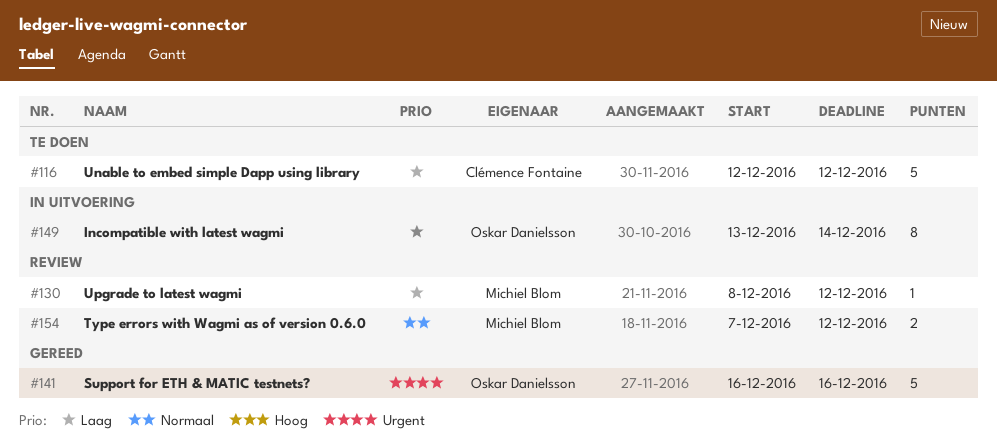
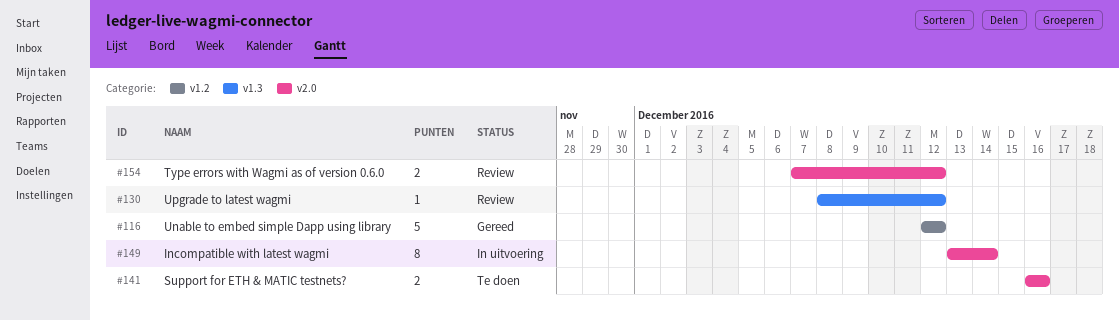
#116, status: Te doen -> Gereed
#141, status: Gereed -> Te doen
#141, estimate: 5 -> 2

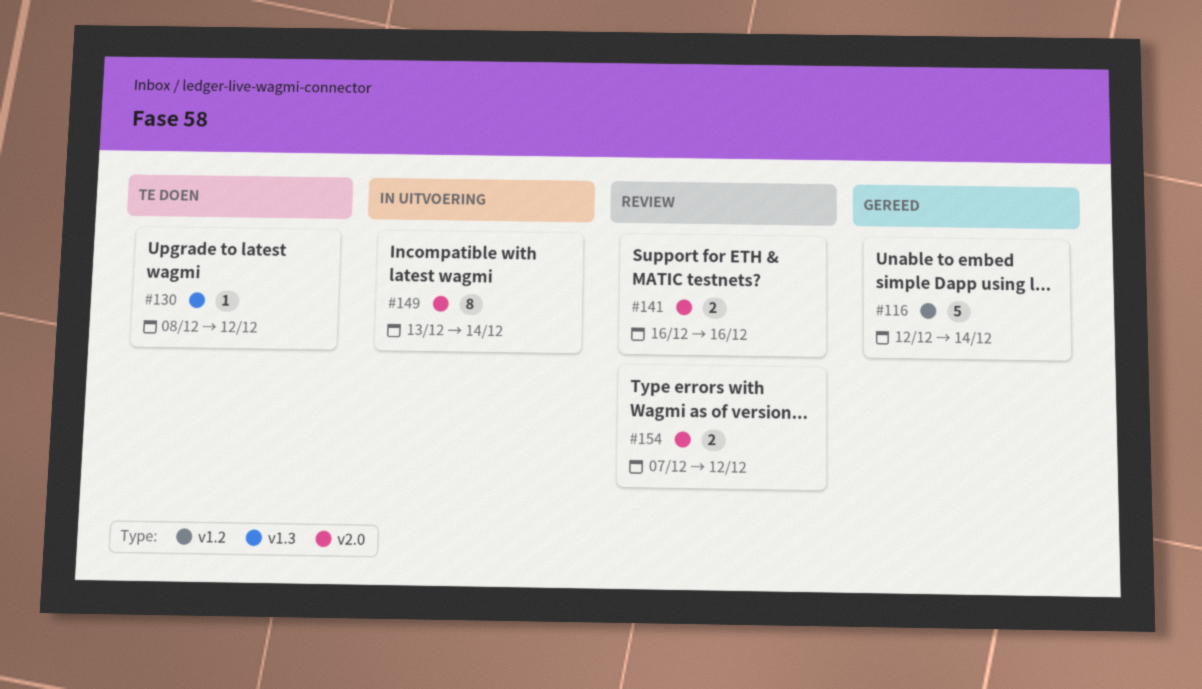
#116, due: Dec 12 -> Dec 14
#130, status: Review -> Te doen
#141, status: Te doen -> Review

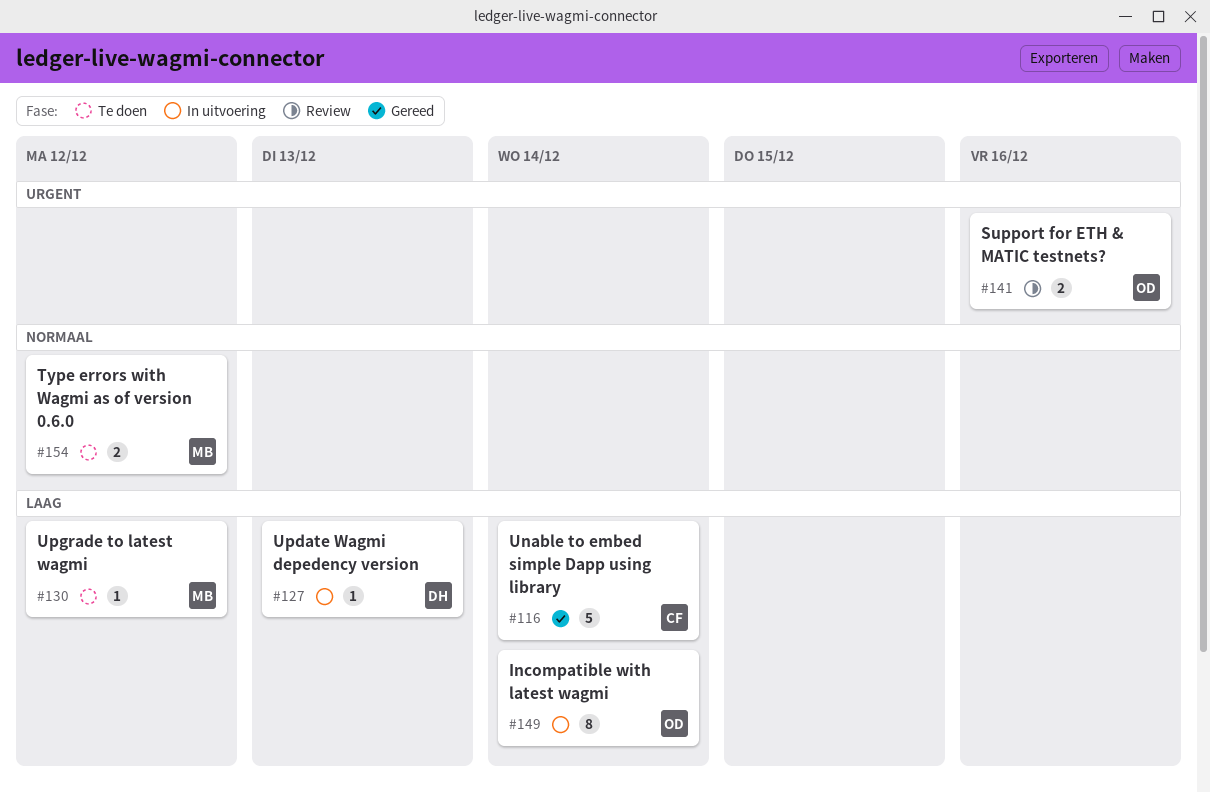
#127: none -> present
#154, status: Review -> Te doen

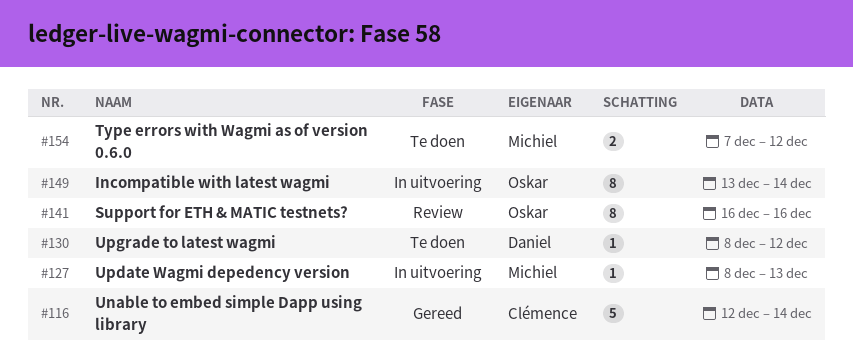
#127, owner: Daniel -> Michiel
#130, owner: Michiel -> Daniel
#141, estimate: 2 -> 8

